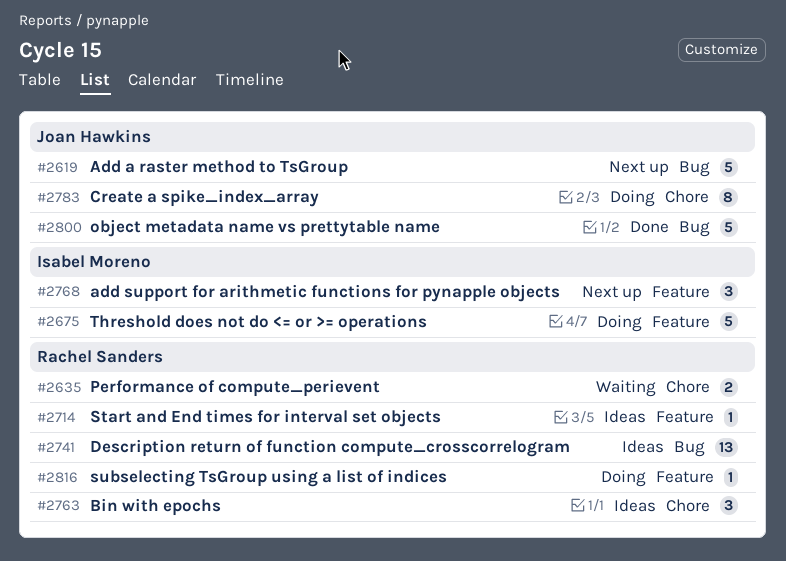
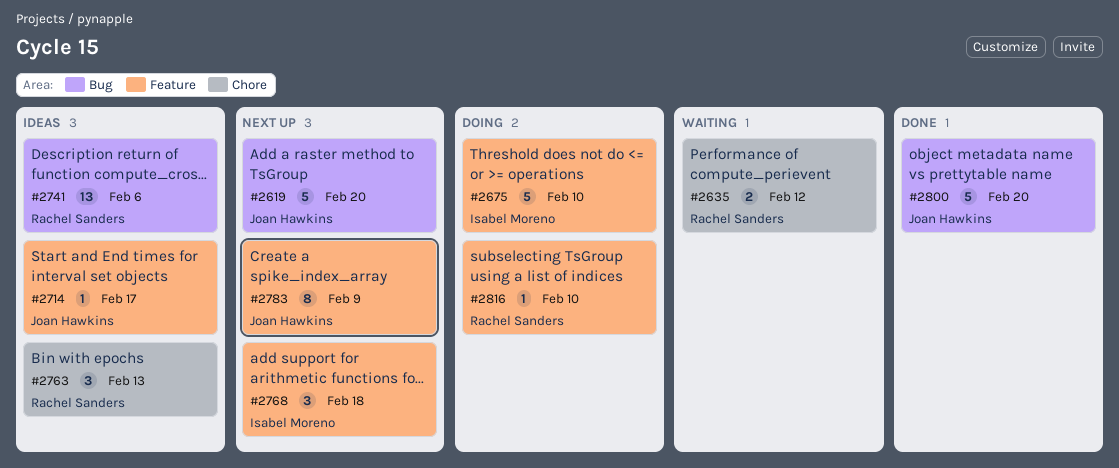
#2714, owner: Rachel Sanders -> Joan Hawkins
#2783, status: Doing -> Next up
#2783, label: Chore -> Feature

